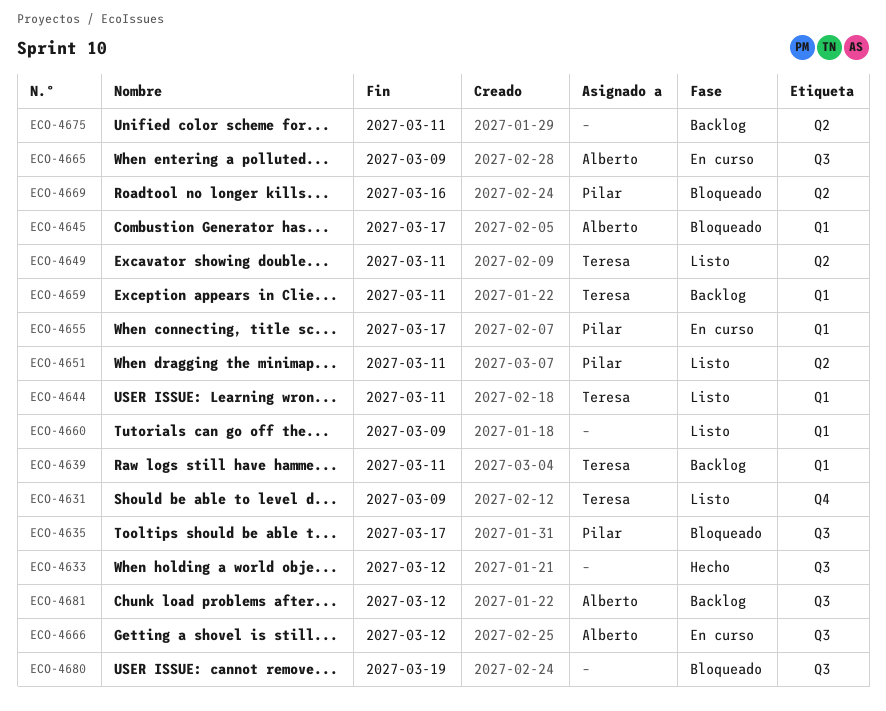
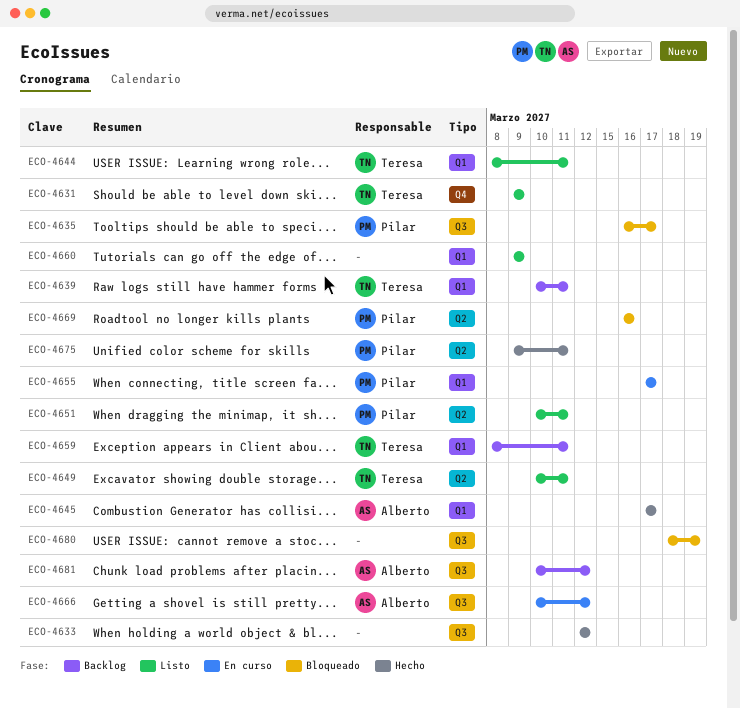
ECO-4645, status: Bloqueado -> Hecho
ECO-4665: present -> none
ECO-4675, status: Backlog -> Hecho
ECO-4675, owner: none -> Pilar

